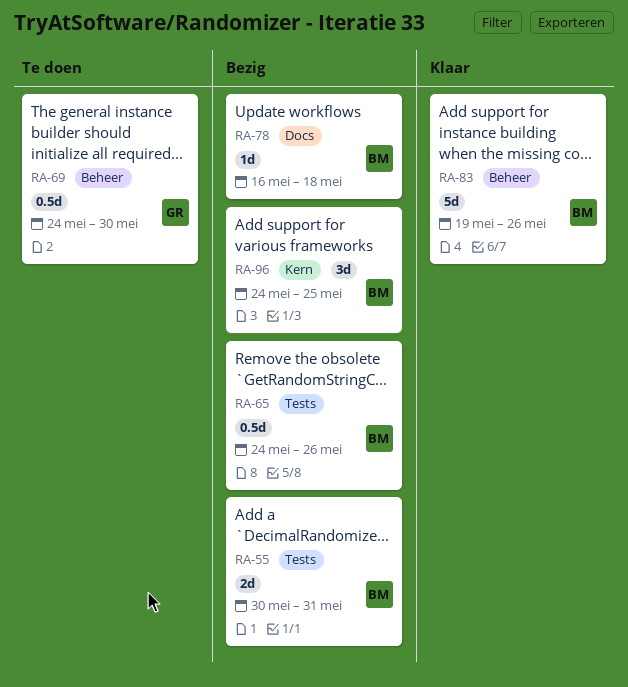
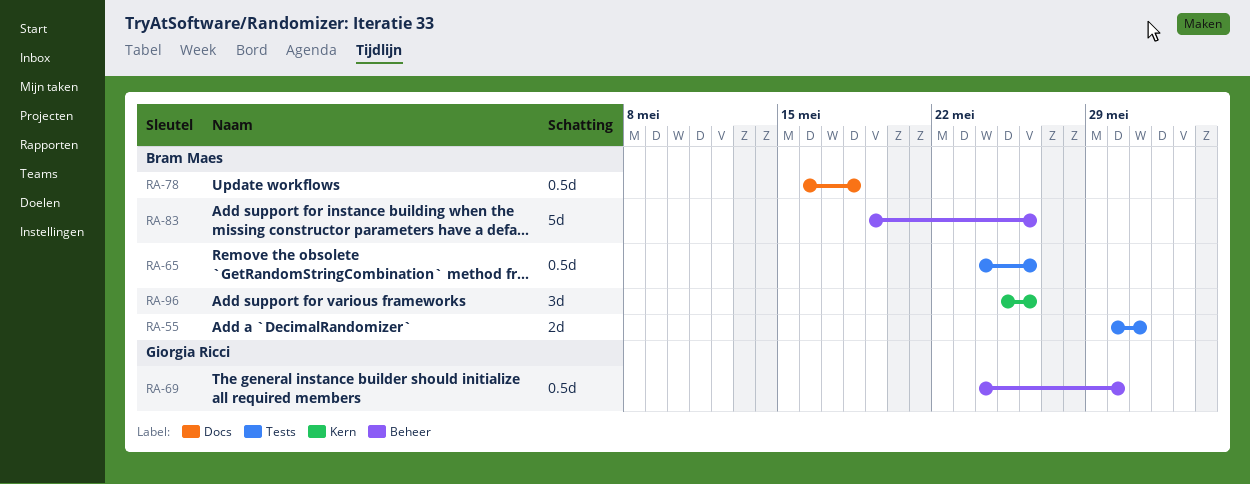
RA-78, estimate: 1d -> 0.5d
RA-96, start: May 24 -> May 25
RA-96, due: May 25 -> May 26

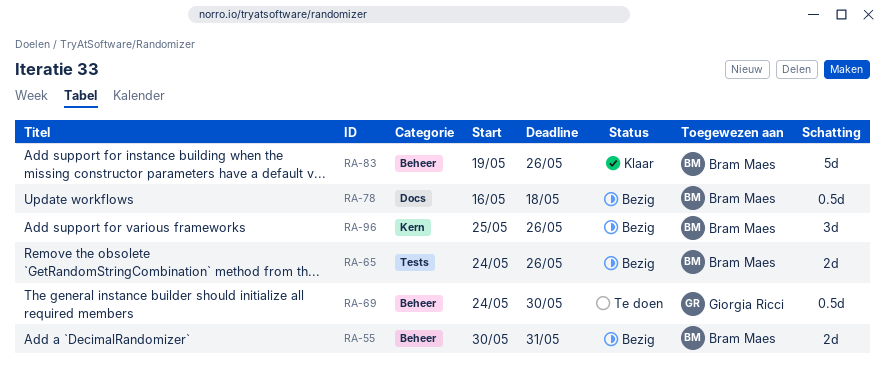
RA-55, label: Tests -> Beheer
RA-65, estimate: 0.5d -> 2d

